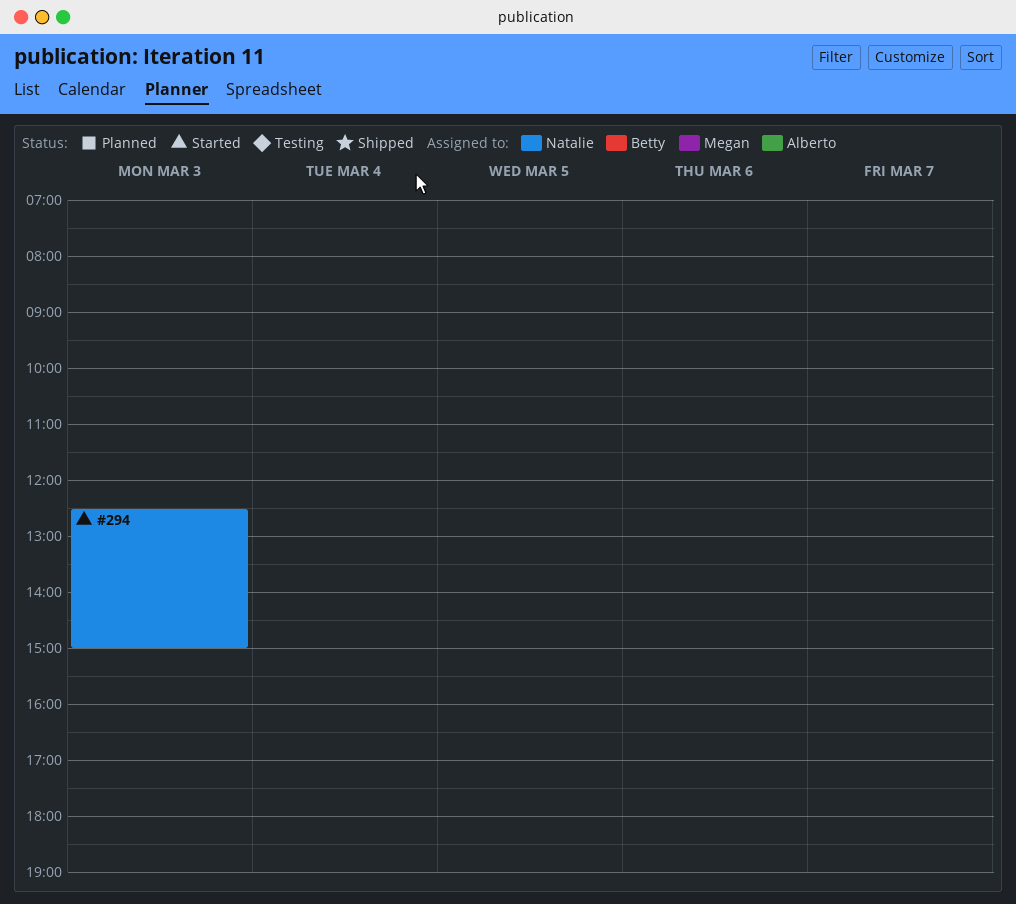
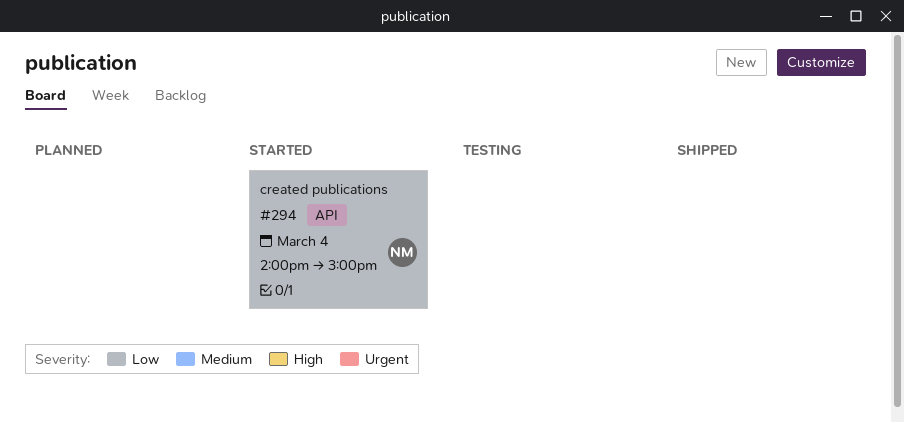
#294, day: Mar 3 -> Mar 4
#294, begins: 12:30 -> 14:00

